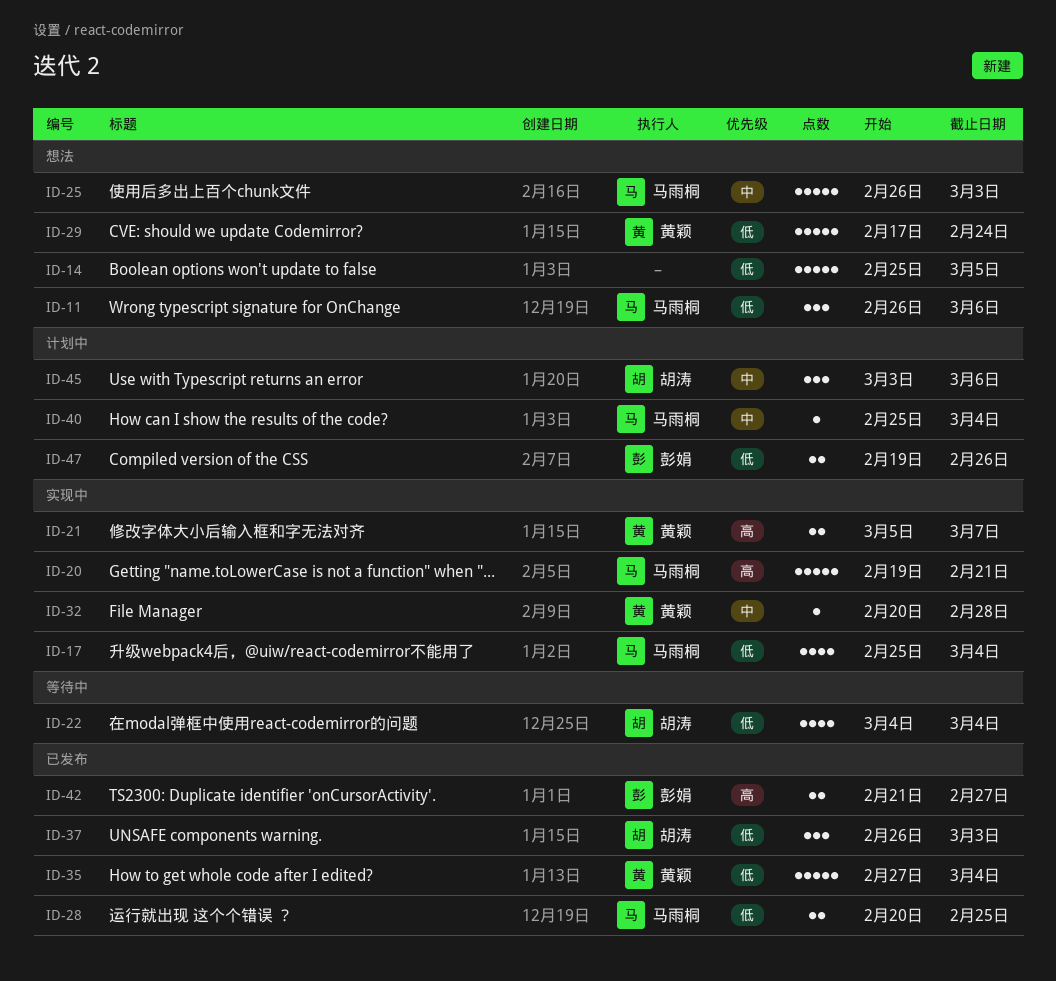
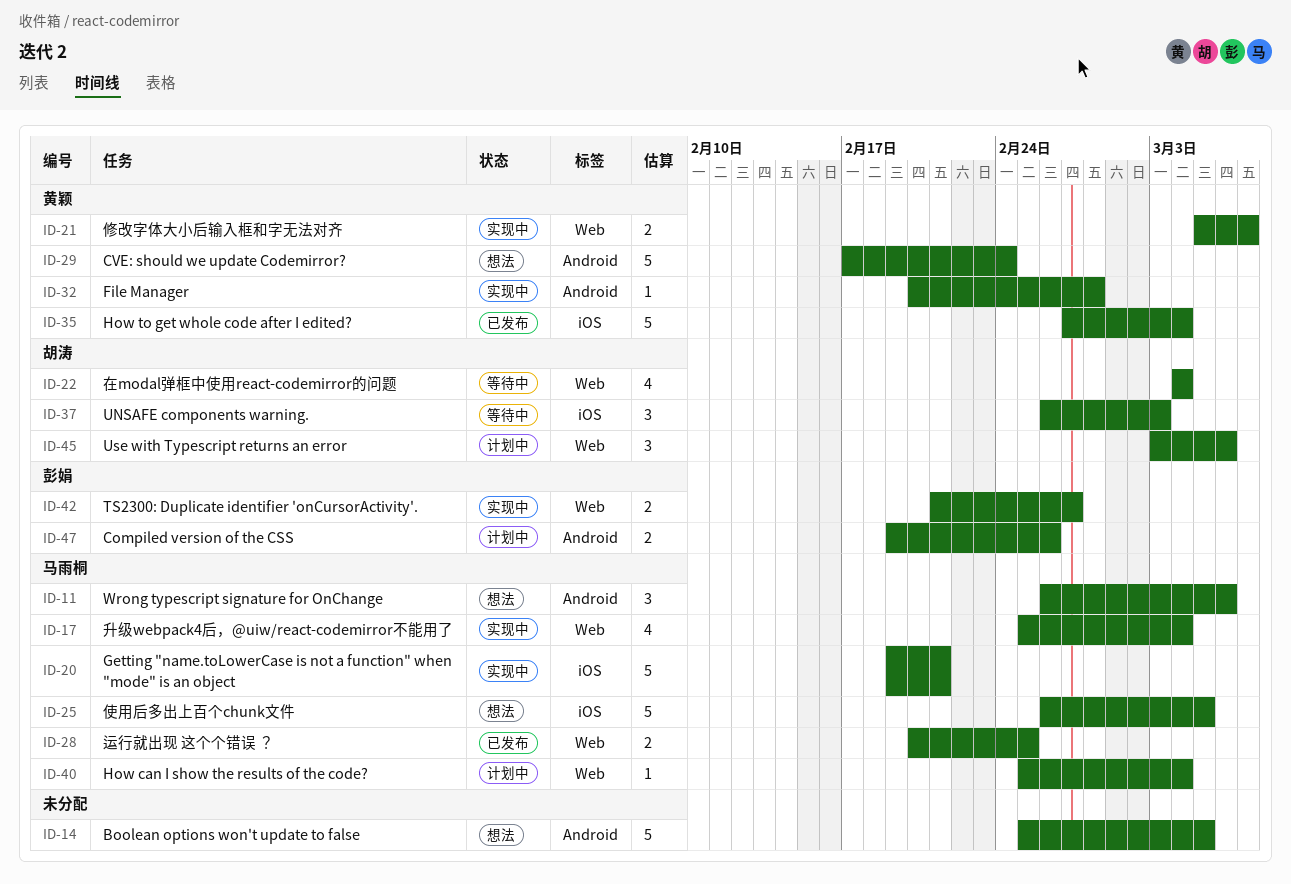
ID-25, due: Mar 3 -> Mar 5
ID-37, status: 已发布 -> 等待中
ID-42, status: 已发布 -> 实现中

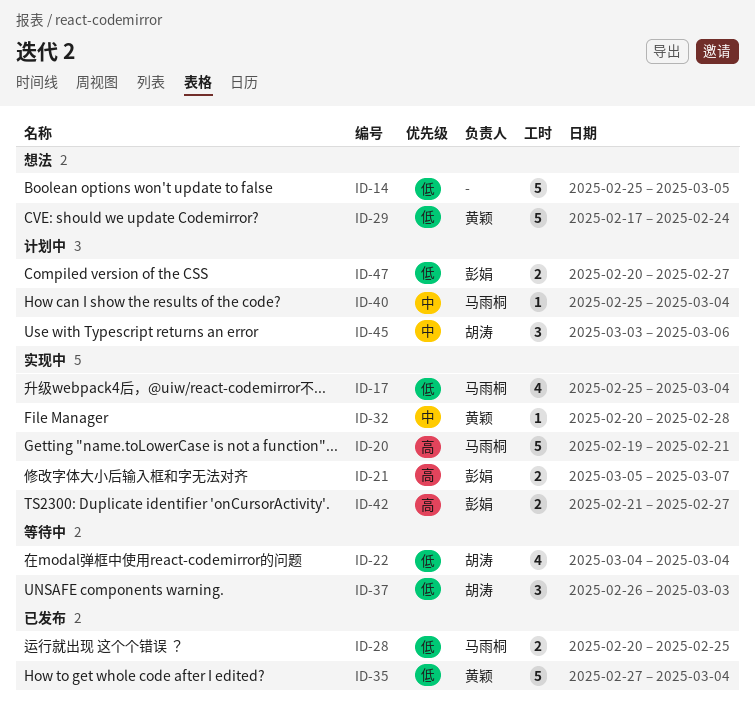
ID-11: present -> none
ID-21, owner: 黄颖 -> 彭娟
ID-25: present -> none
ID-47, start: Feb 19 -> Feb 20
ID-47, due: Feb 26 -> Feb 27

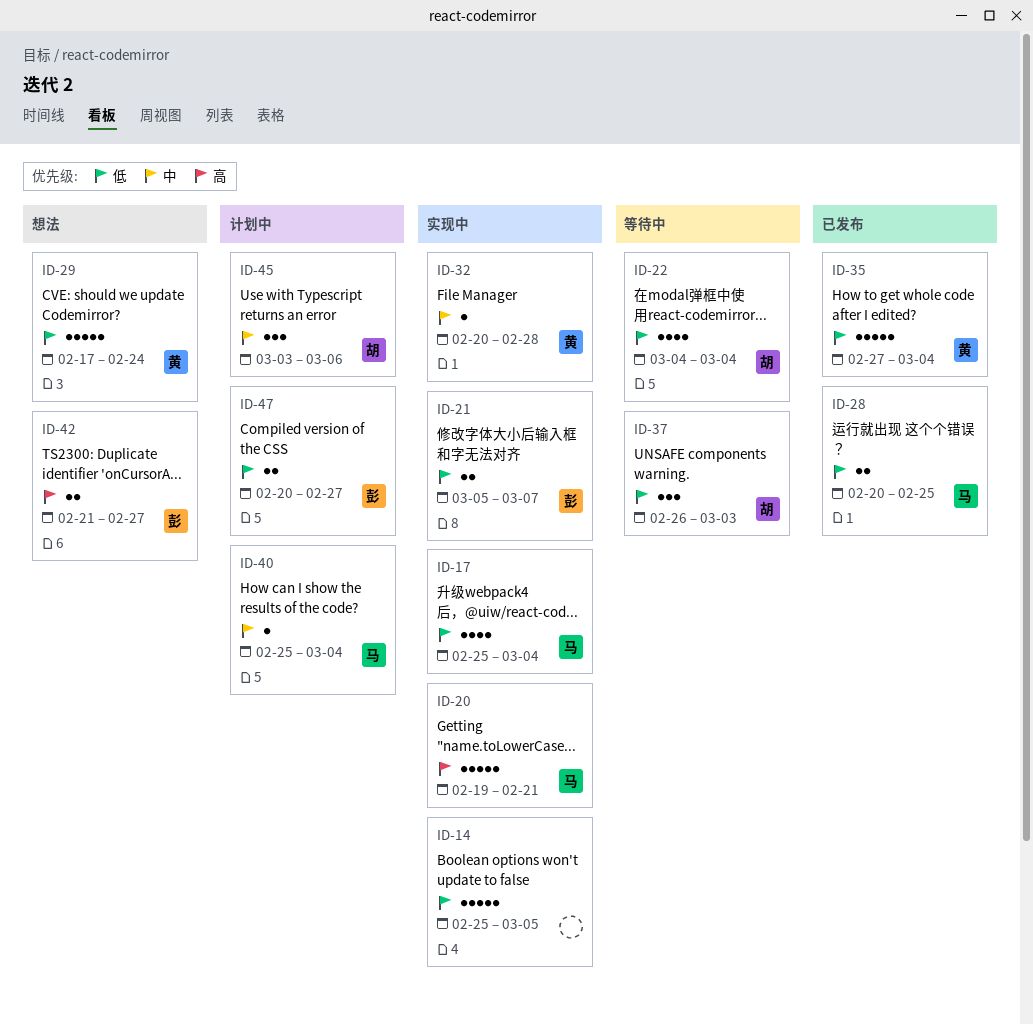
ID-14, status: 想法 -> 实现中
ID-21, priority: 高 -> 低
ID-42, status: 实现中 -> 想法

